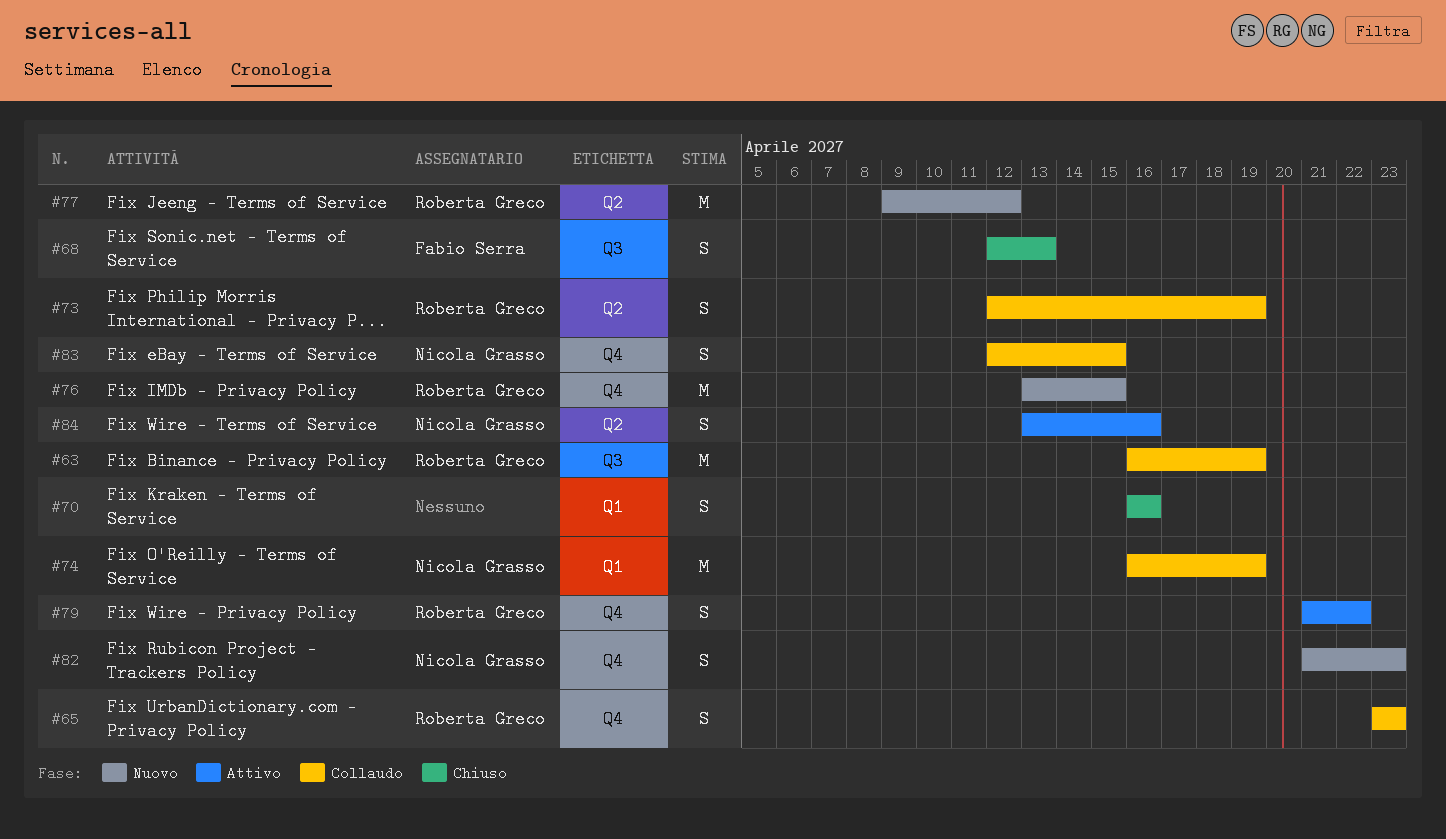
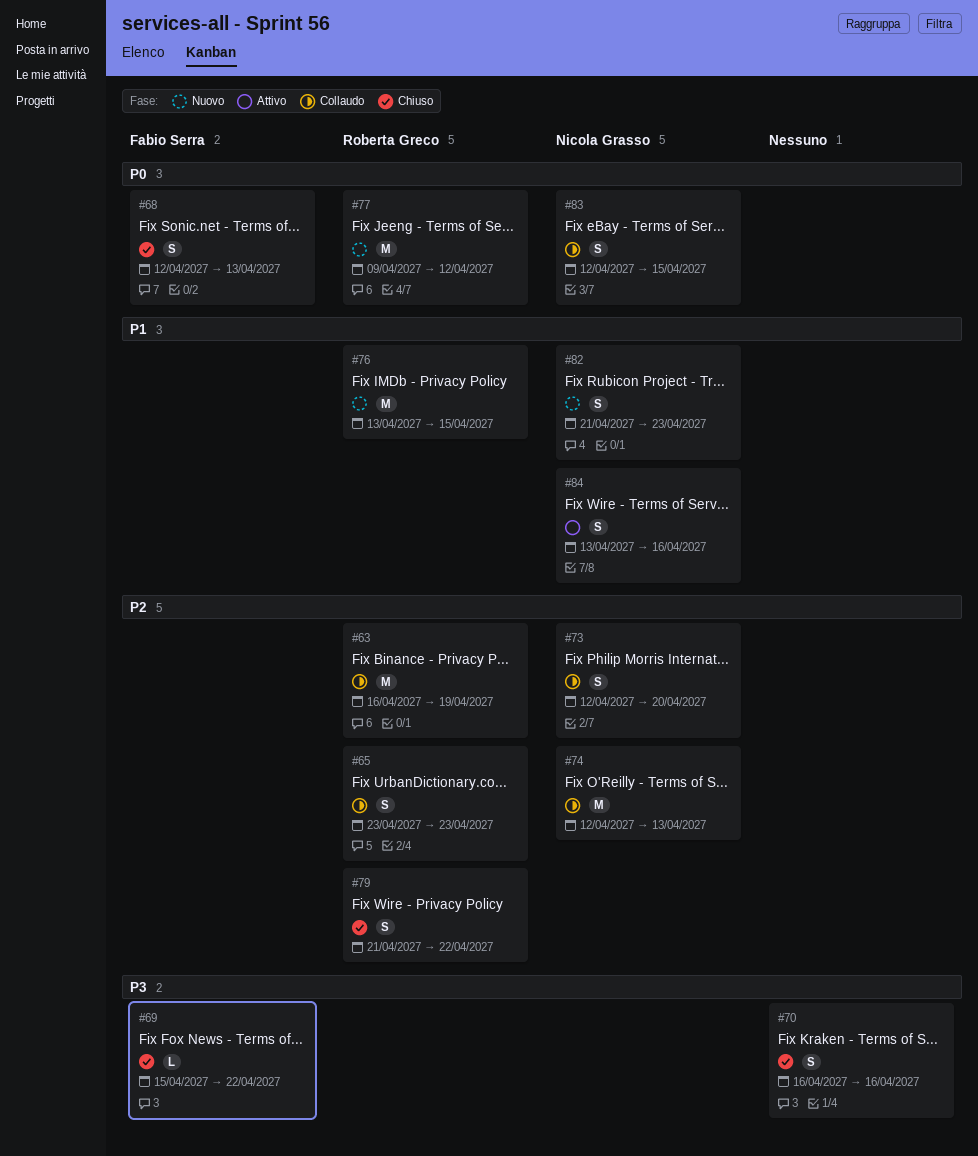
#69: none -> present
#73, owner: Roberta Greco -> Nicola Grasso
#73, due: Apr 19 -> Apr 20
#74, start: Apr 16 -> Apr 12
#74, due: Apr 19 -> Apr 13
#79, status: Attivo -> Chiuso

